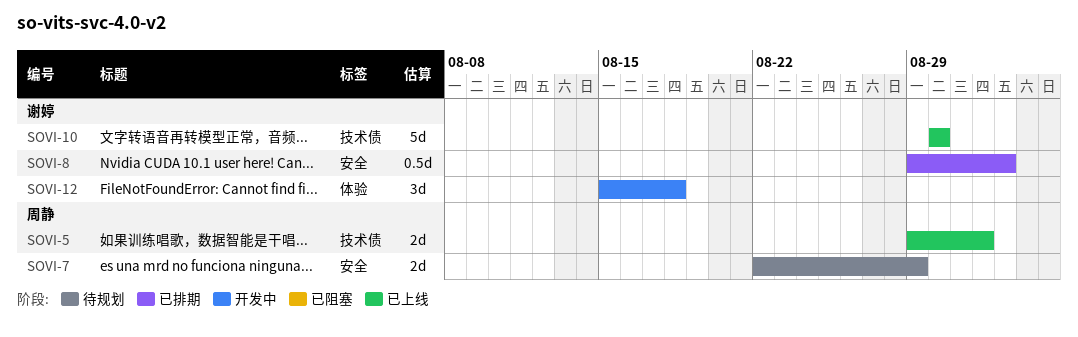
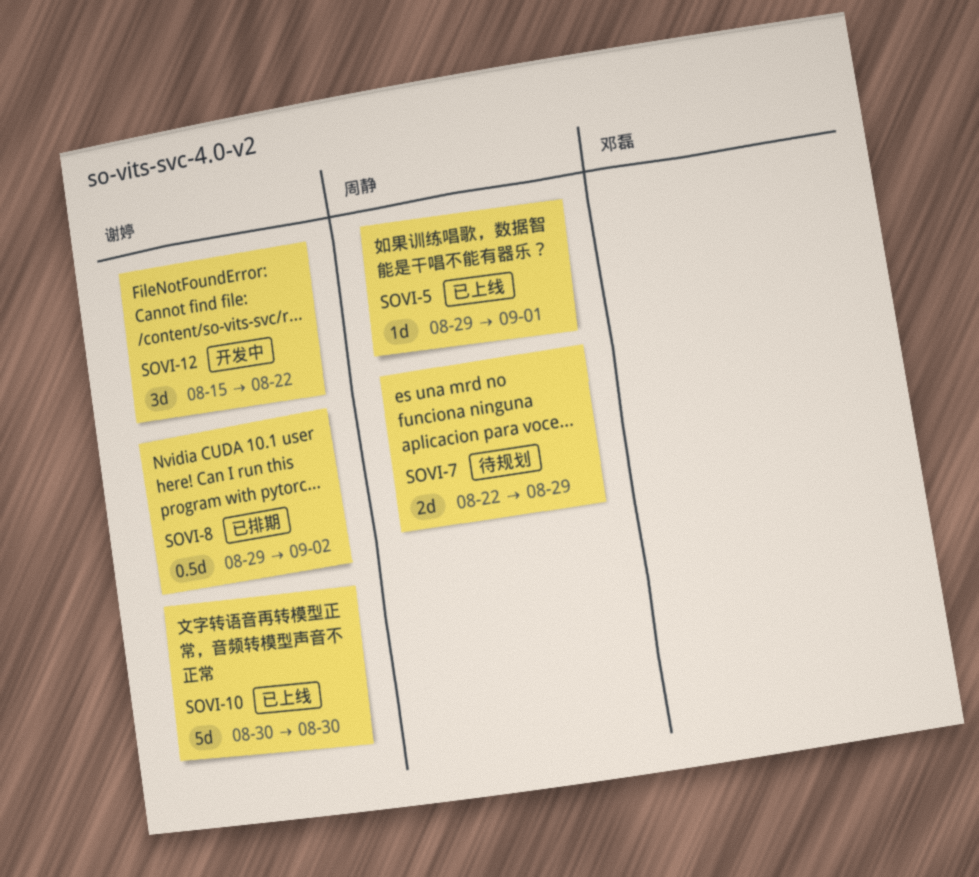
SOVI-5, estimate: 2d -> 1d
SOVI-12, due: Aug 18 -> Aug 22

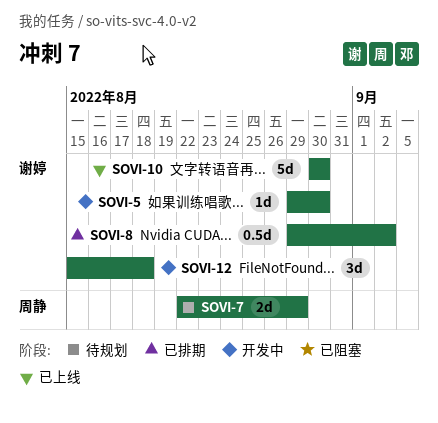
SOVI-5, status: 已上线 -> 开发中
SOVI-5, owner: 周静 -> 谢婷
SOVI-5, due: Sep 1 -> Aug 30
SOVI-12, due: Aug 22 -> Aug 18

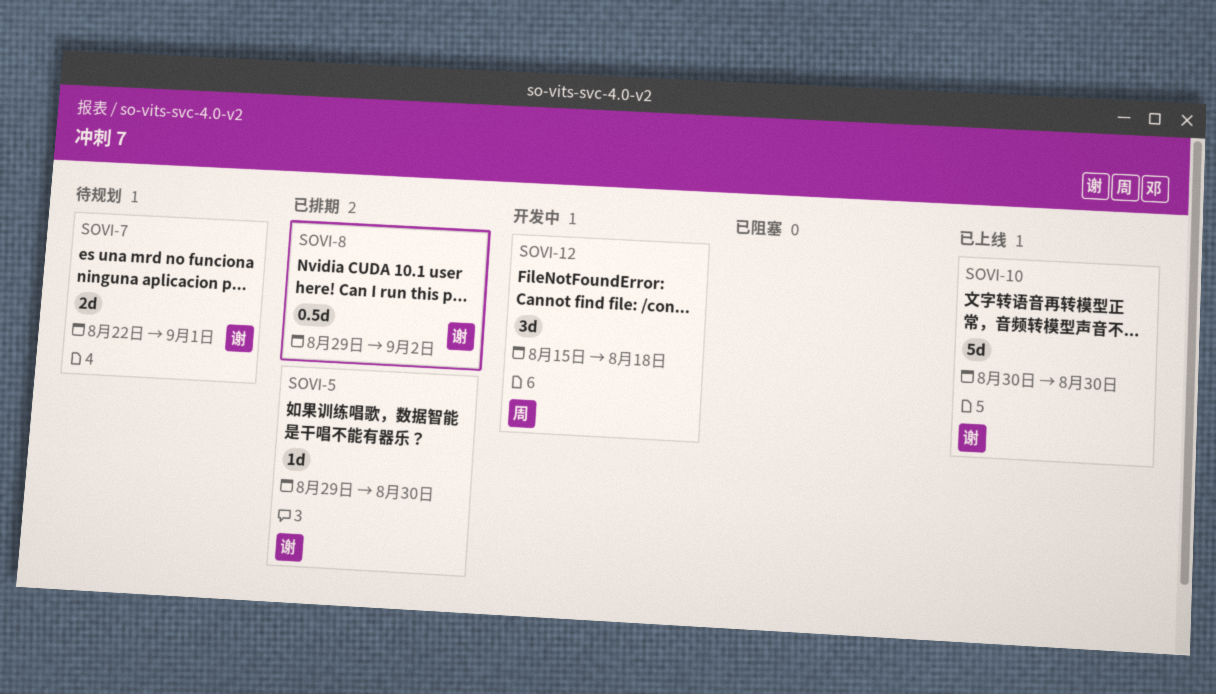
SOVI-5, status: 开发中 -> 已排期
SOVI-7, owner: 周静 -> 谢婷
SOVI-7, due: Aug 29 -> Sep 1
SOVI-12, owner: 谢婷 -> 周静

